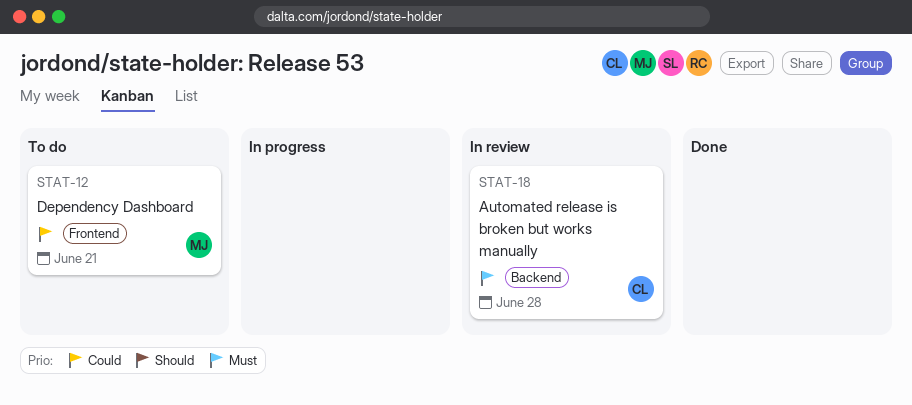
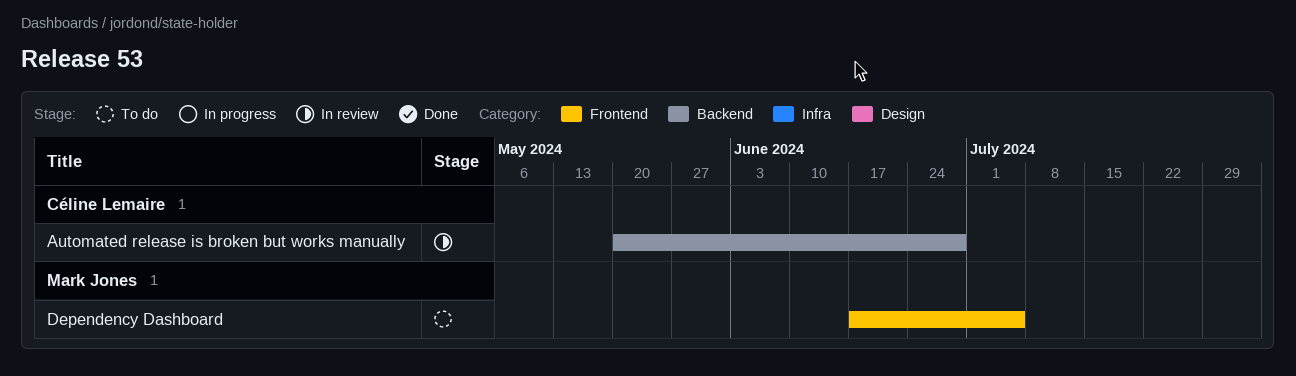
Dependency Dashboard, due: Jun 21 -> Jul 5

